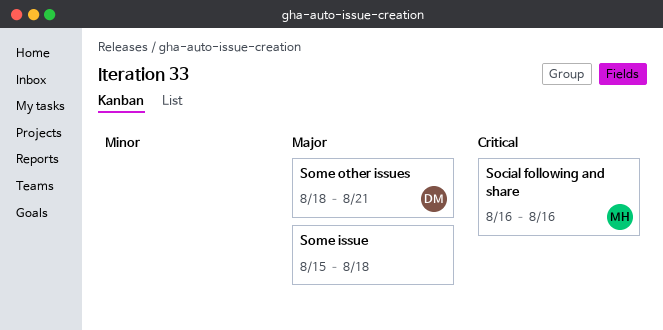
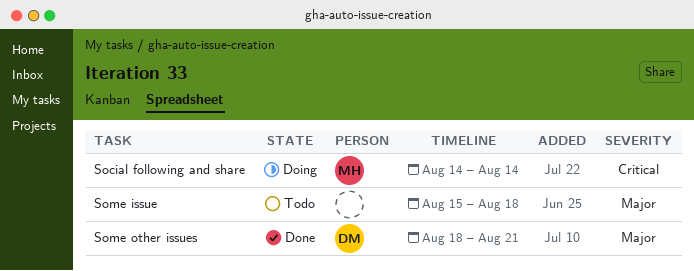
Social following and share, start: Aug 16 -> Aug 14
Social following and share, due: Aug 16 -> Aug 14

